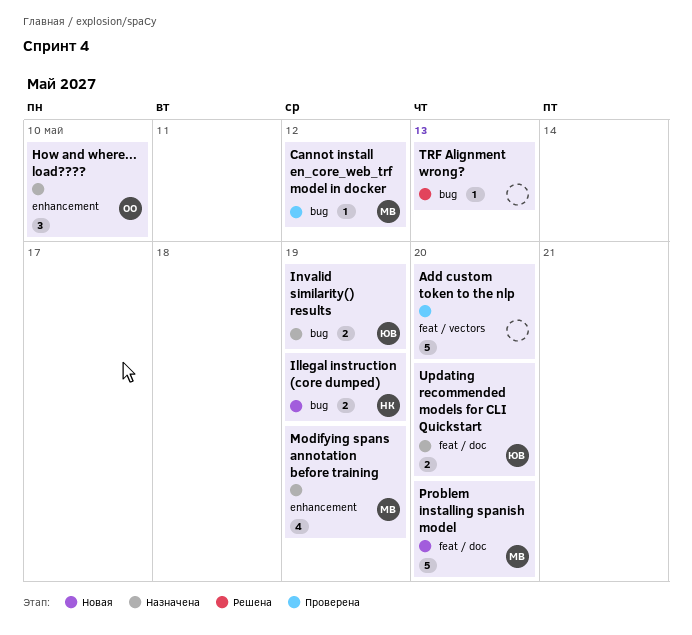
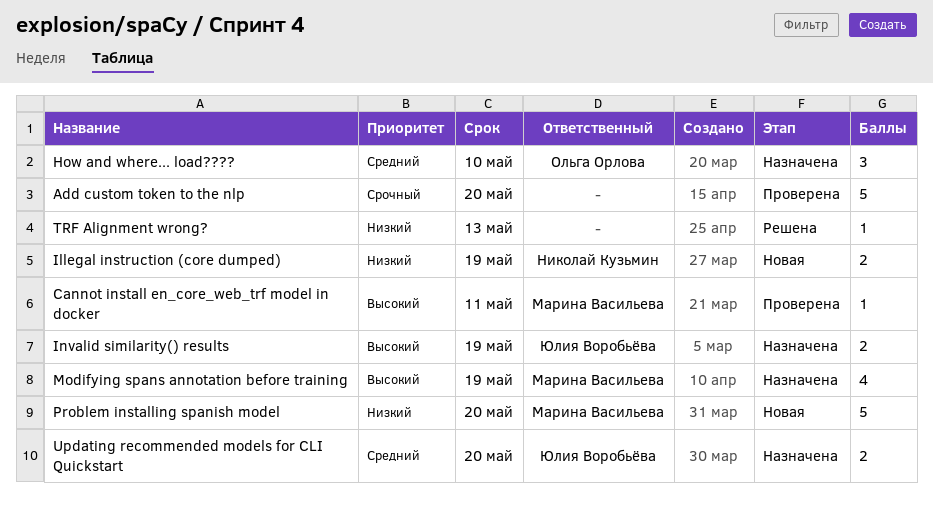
Cannot install en_core_web_trf model in docker, due: May 12 -> May 11

